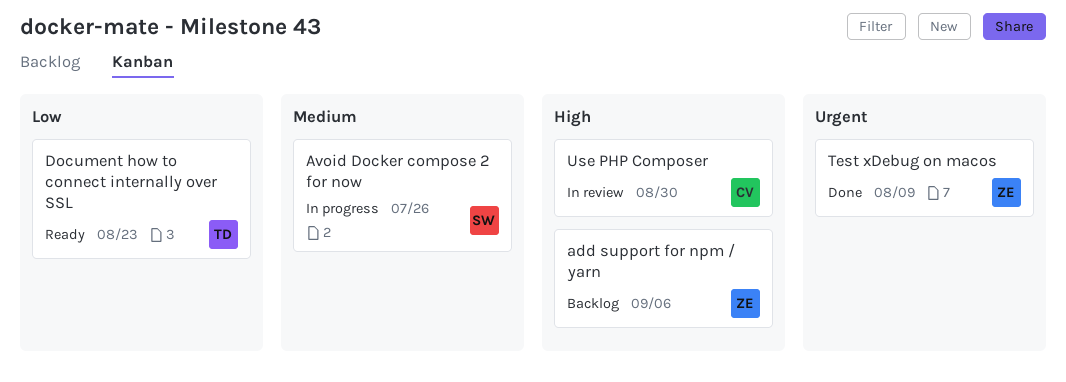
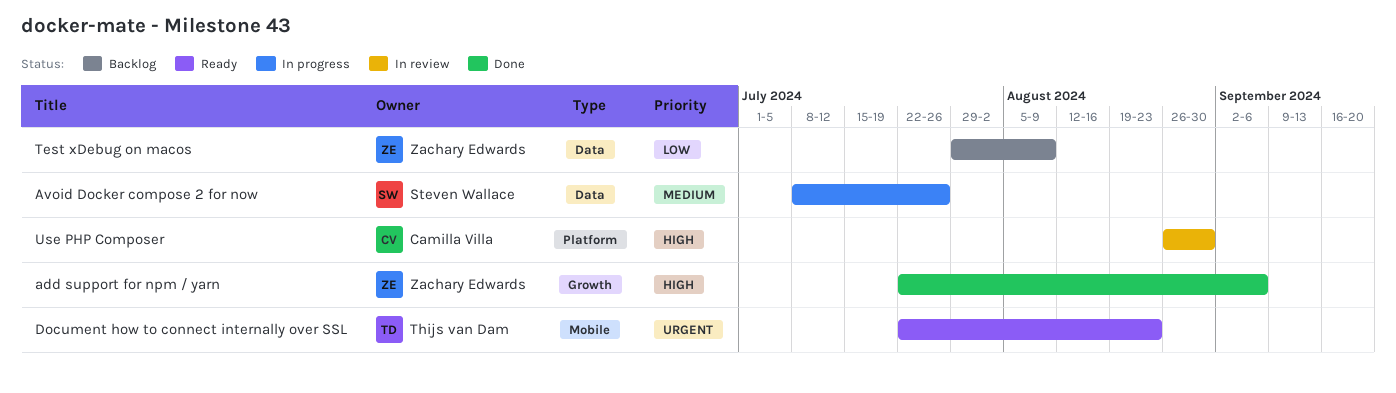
add support for npm / yarn, status: Backlog -> Done
Document how to connect internally over SSL, priority: Low -> Urgent
Test xDebug on macos, status: Done -> Backlog
Test xDebug on macos, priority: Urgent -> Low

